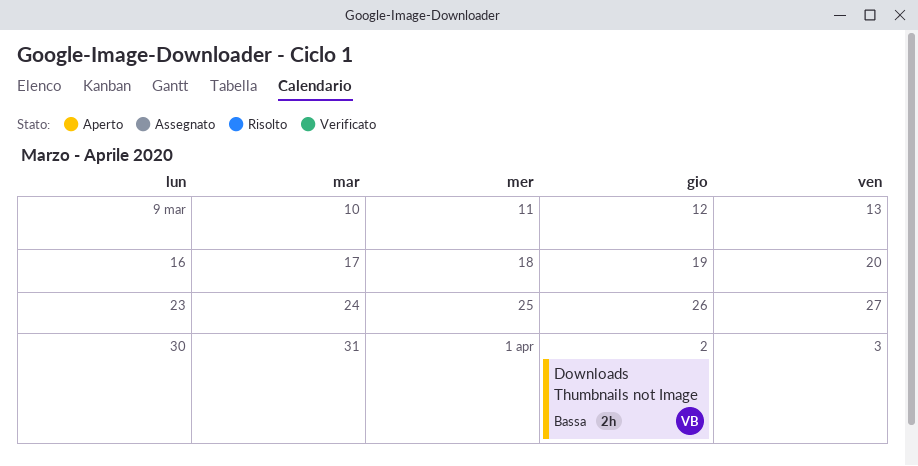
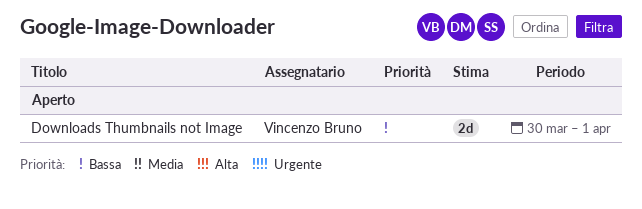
Downloads Thumbnails not Image, estimate: 2h -> 2d
Downloads Thumbnails not Image, due: Apr 2 -> Apr 1

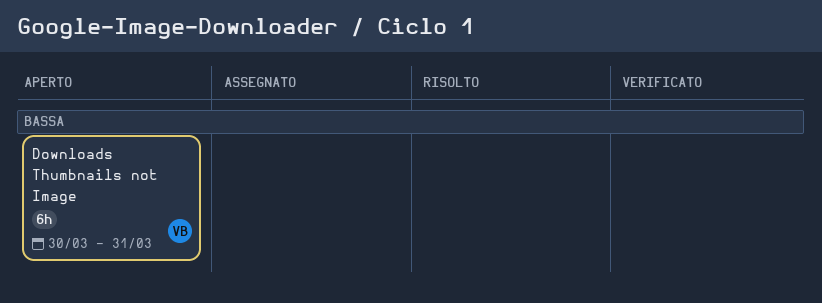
Downloads Thumbnails not Image, estimate: 2d -> 6h
Downloads Thumbnails not Image, due: Apr 1 -> Mar 31

